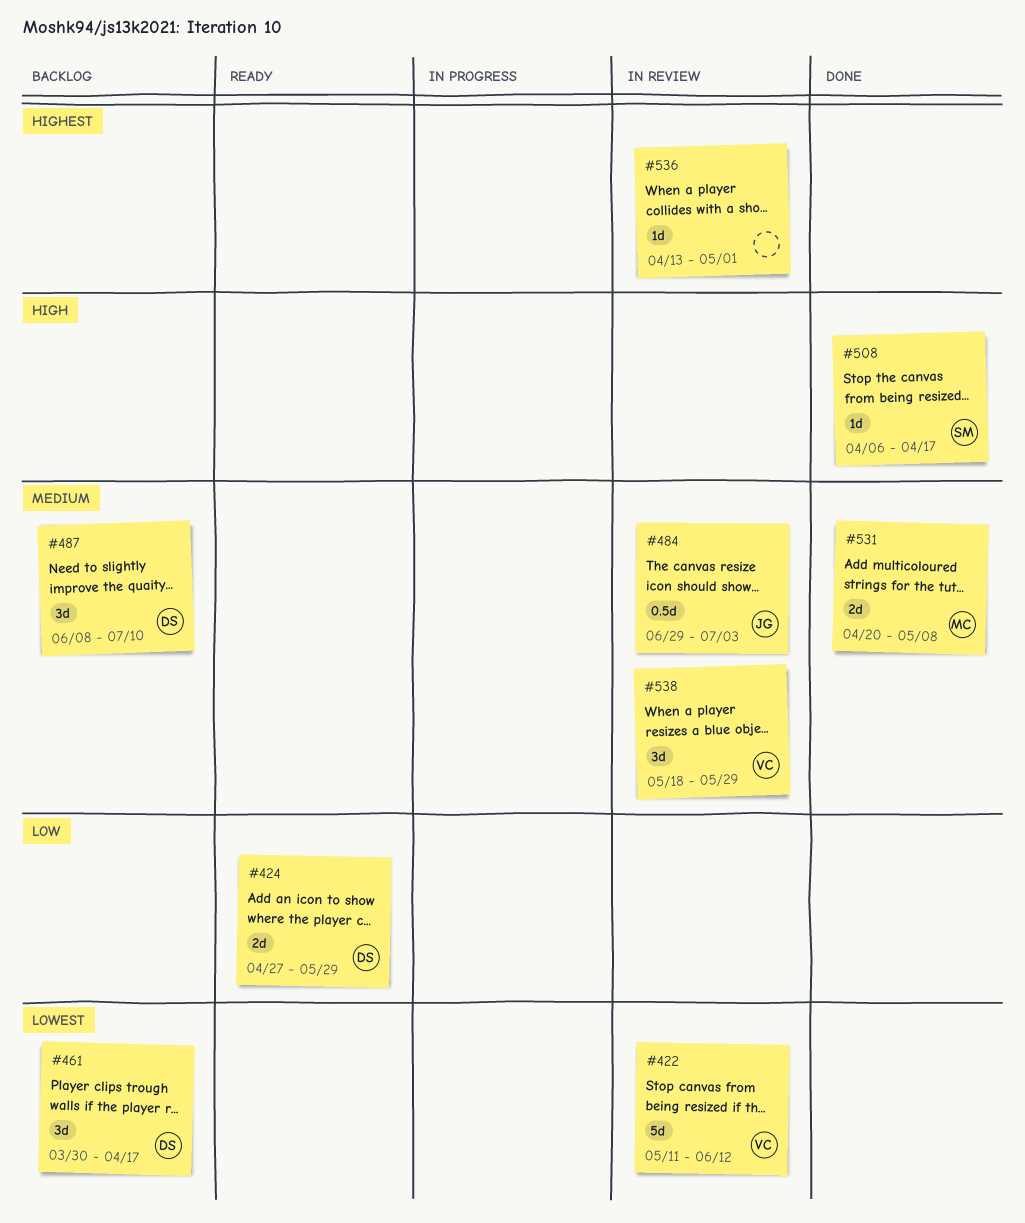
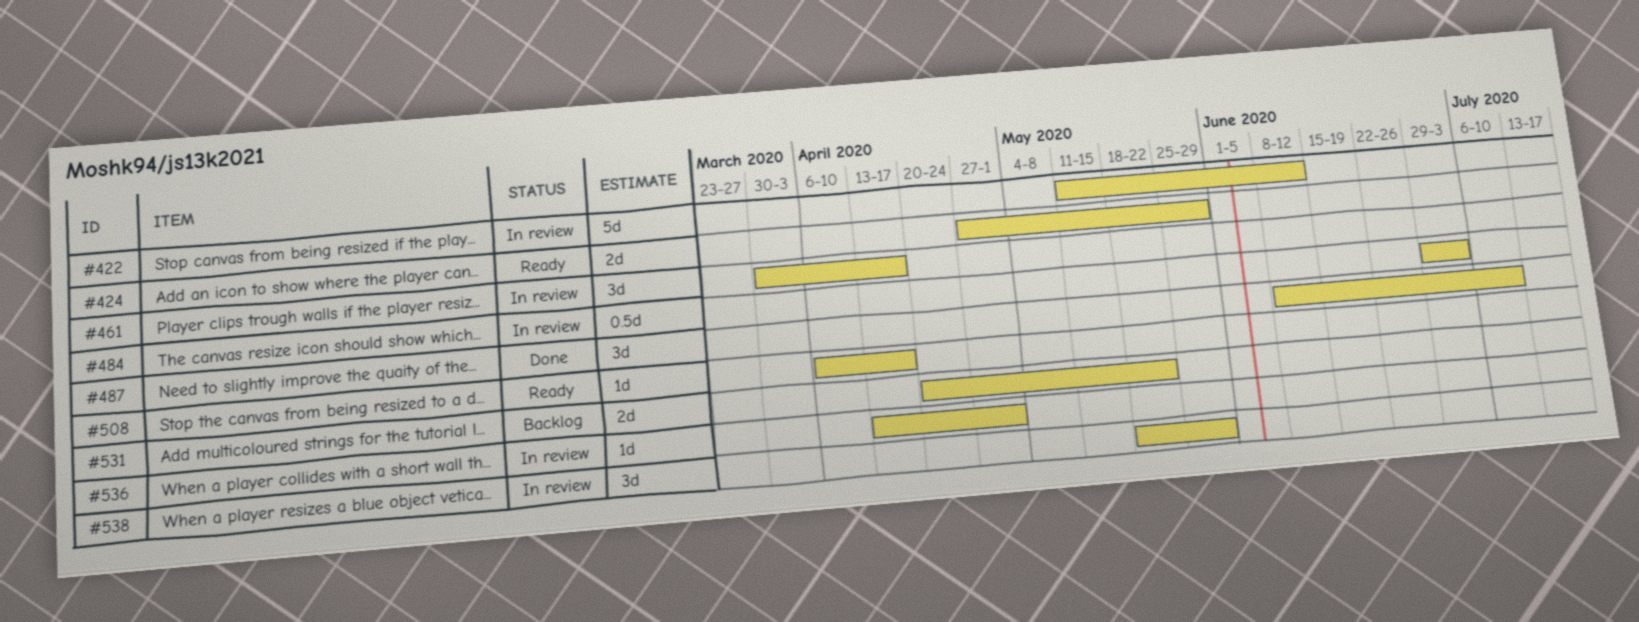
#461, status: Backlog -> In review
#487, status: Backlog -> Done
#508, status: Done -> Ready
#531, status: Done -> Backlog
#531, due: May 8 -> May 22

